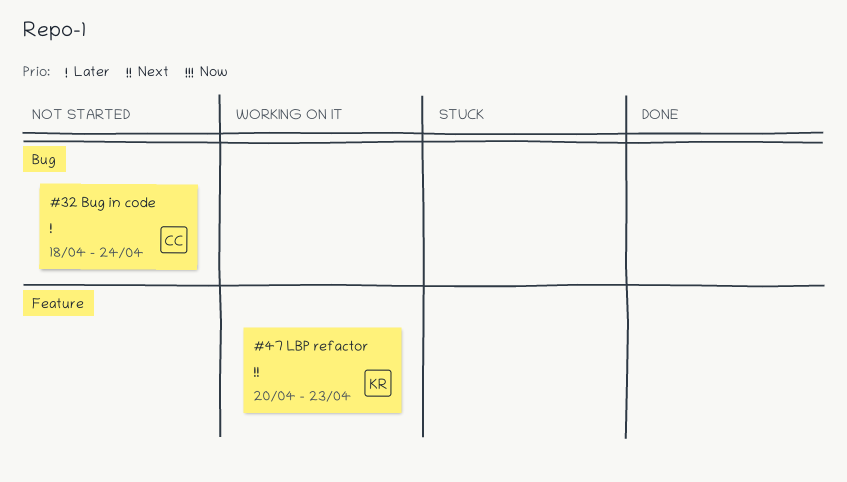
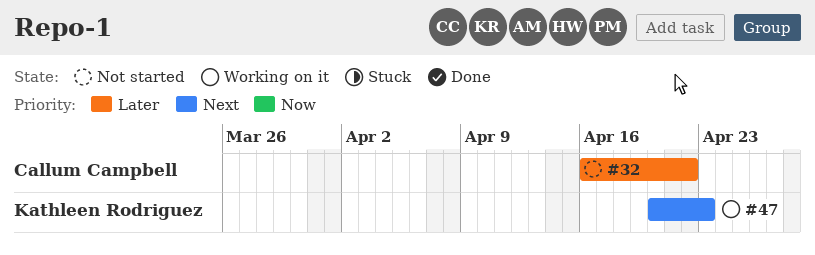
#32, start: Apr 18 -> Apr 16
#32, due: Apr 24 -> Apr 22

